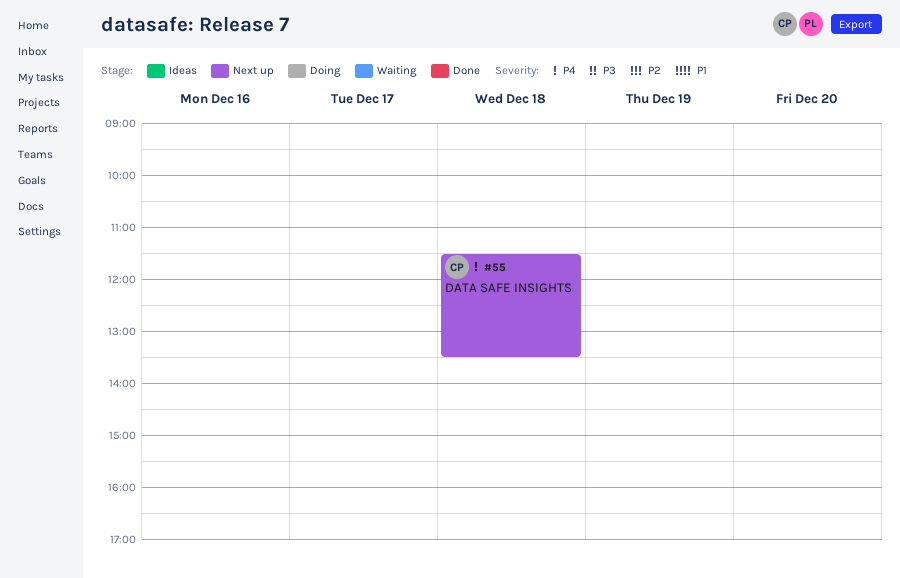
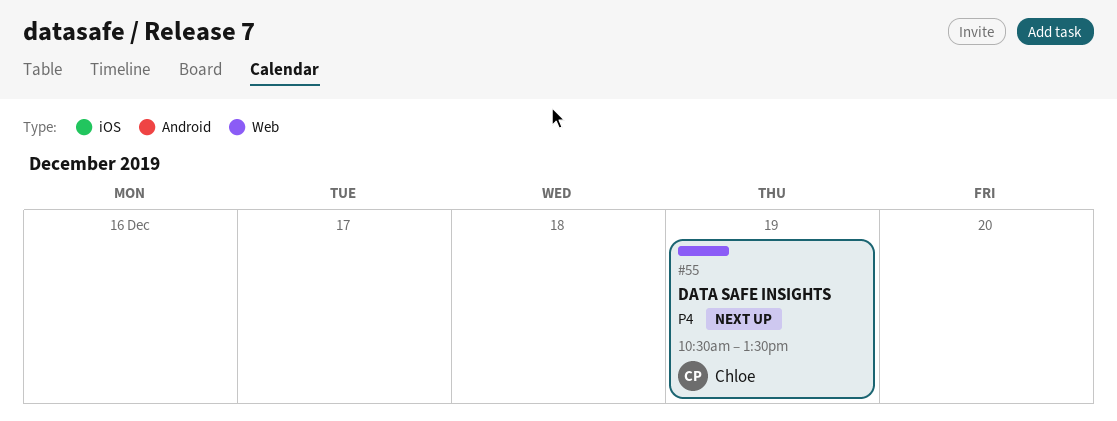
#55, day: Dec 18 -> Dec 19
#55, begins: 11:30 -> 10:30

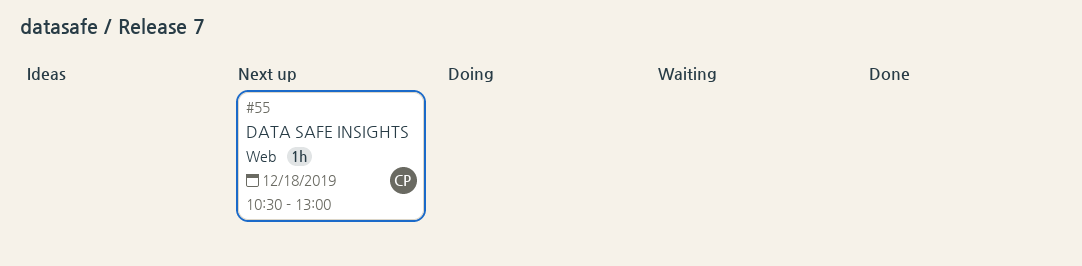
#55, day: Dec 19 -> Dec 18
#55, ends: 13:30 -> 13:00

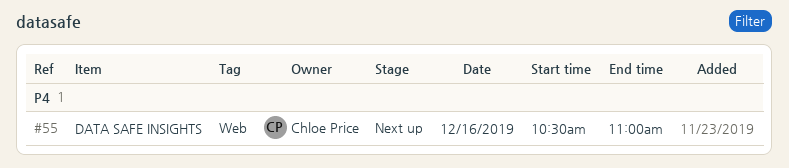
#55, day: Dec 18 -> Dec 16
#55, ends: 13:00 -> 11:00

